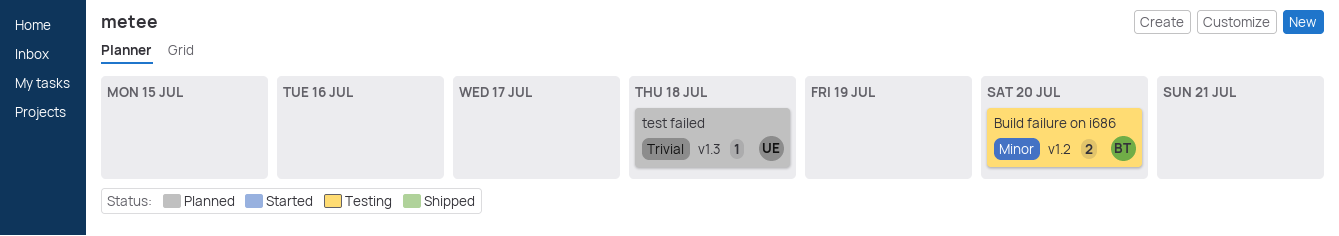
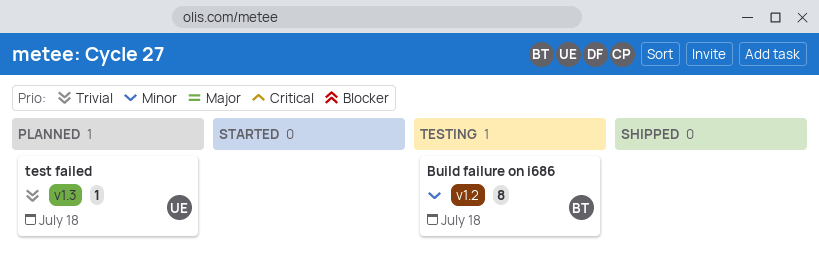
Build failure on i686, estimate: 2 -> 8
Build failure on i686, due: Jul 20 -> Jul 18

